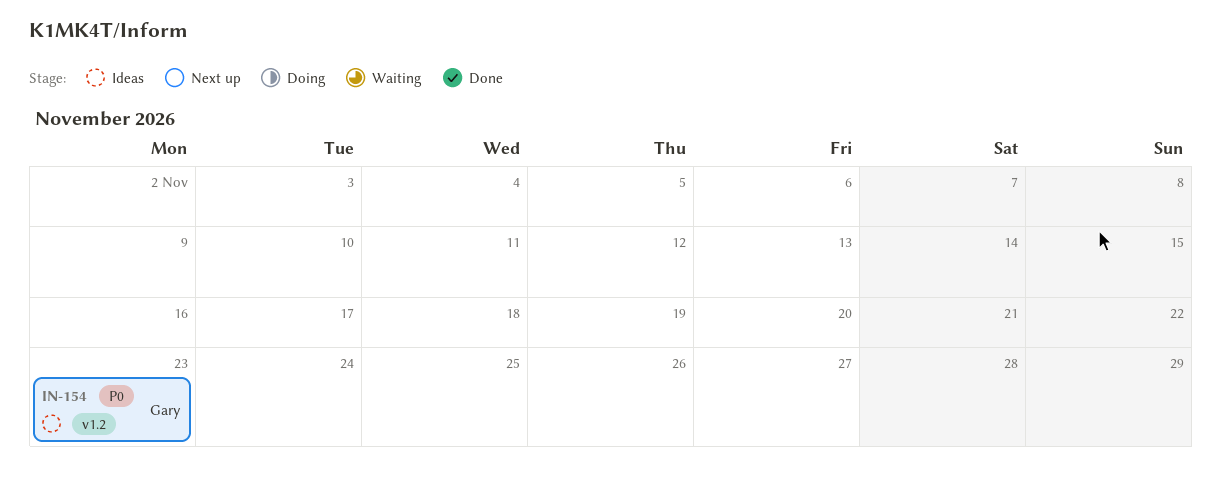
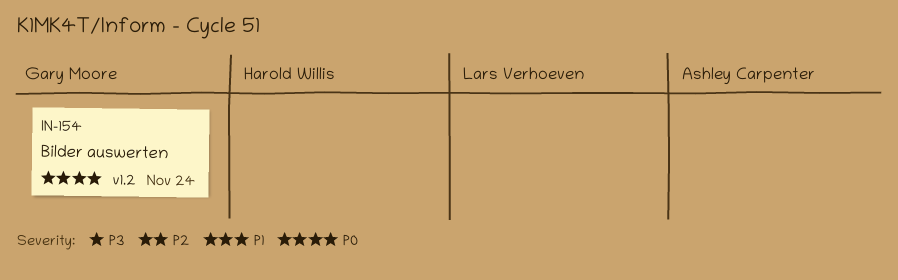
IN-154, due: Nov 23 -> Nov 24

